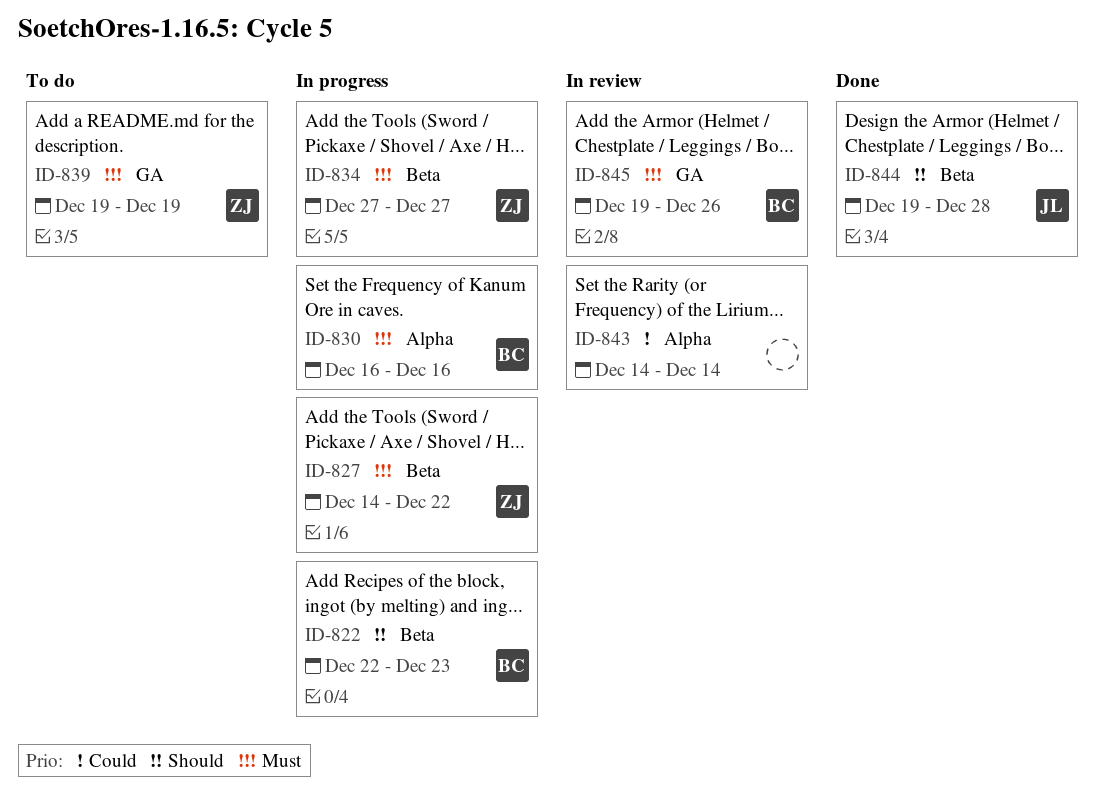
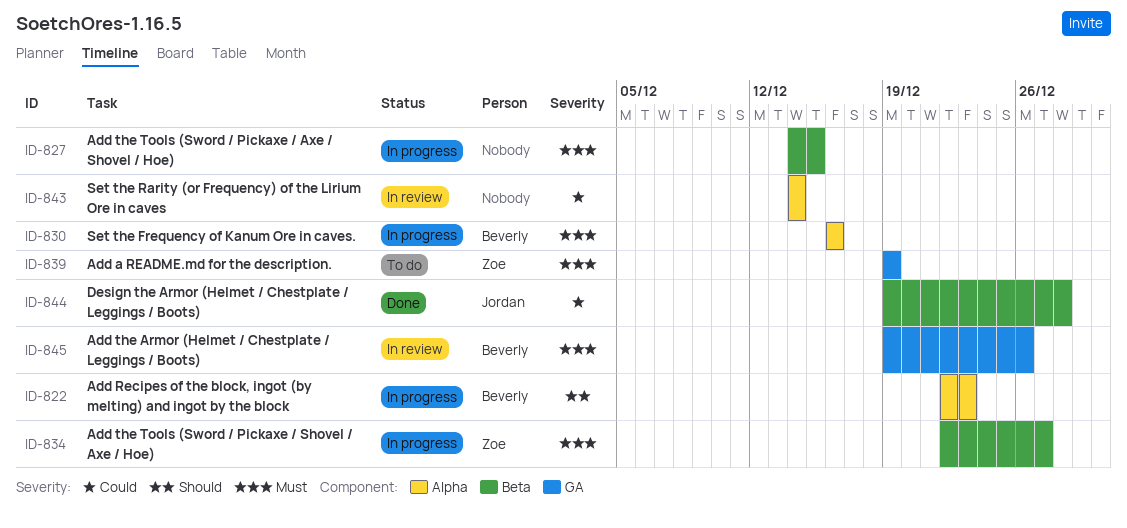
ID-822, label: Beta -> Alpha
ID-827, owner: Zoe -> none
ID-827, due: Dec 22 -> Dec 15
ID-834, start: Dec 27 -> Dec 22
ID-844, priority: Should -> Could

